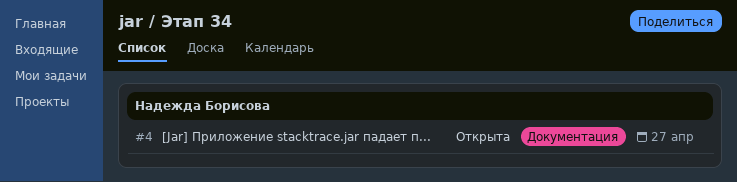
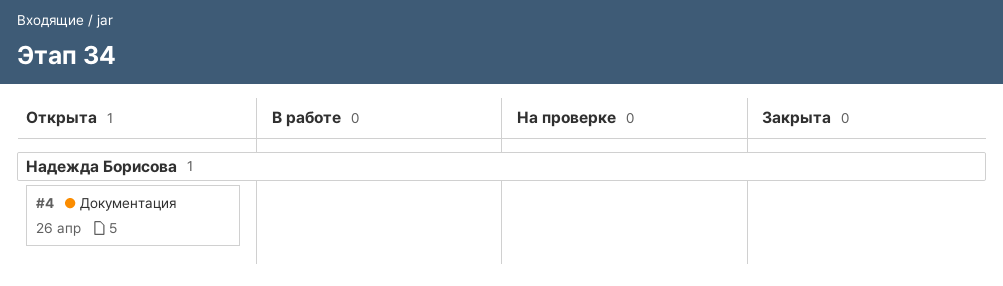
#4, due: Apr 27 -> Apr 26

